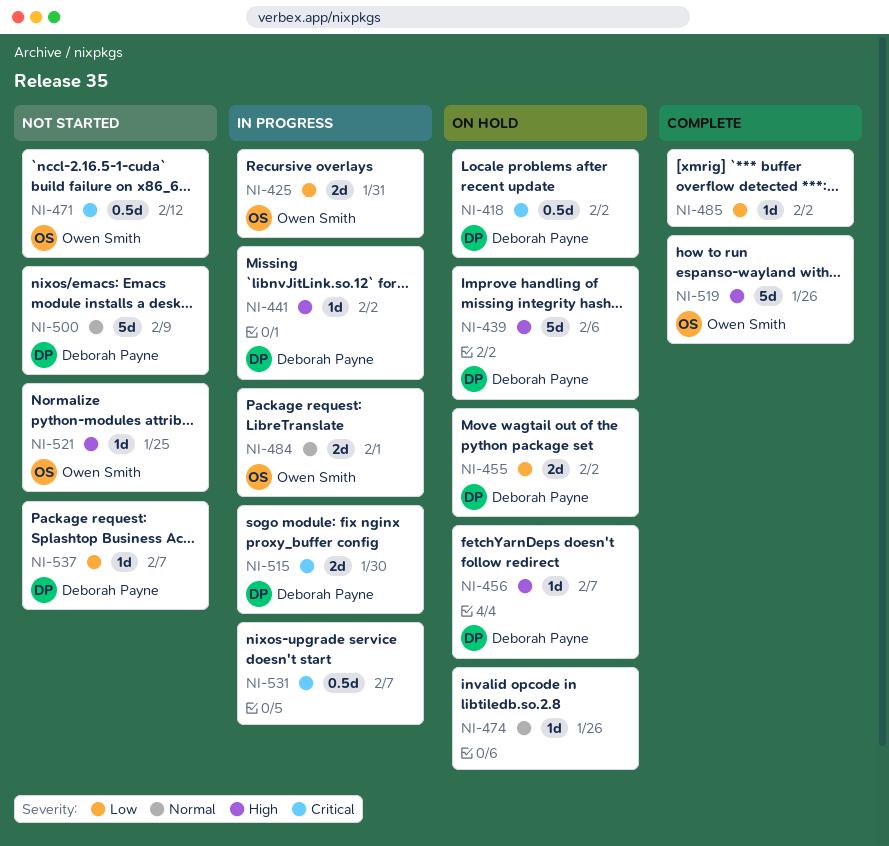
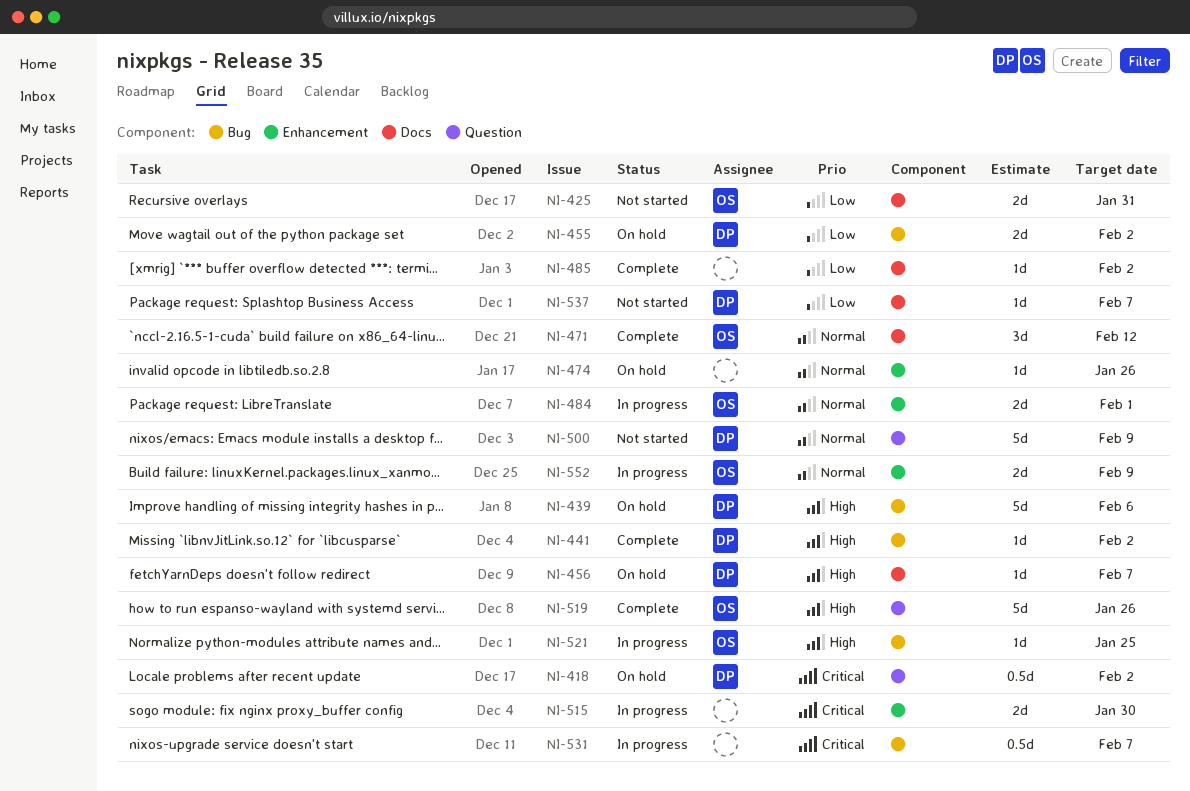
NI-425, status: In progress -> Not started
NI-441, status: In progress -> Complete
NI-471, status: Not started -> Complete
NI-471, priority: Critical -> Normal
NI-471, estimate: 0.5d -> 3d
NI-515, owner: Deborah Payne -> none
NI-521, status: Not started -> In progress
NI-552: none -> present

